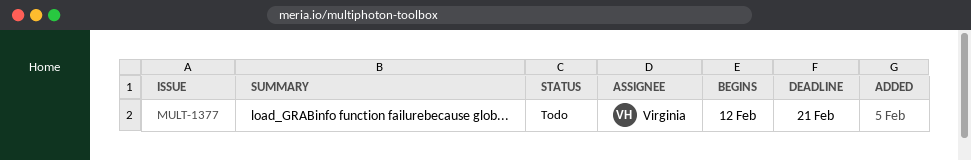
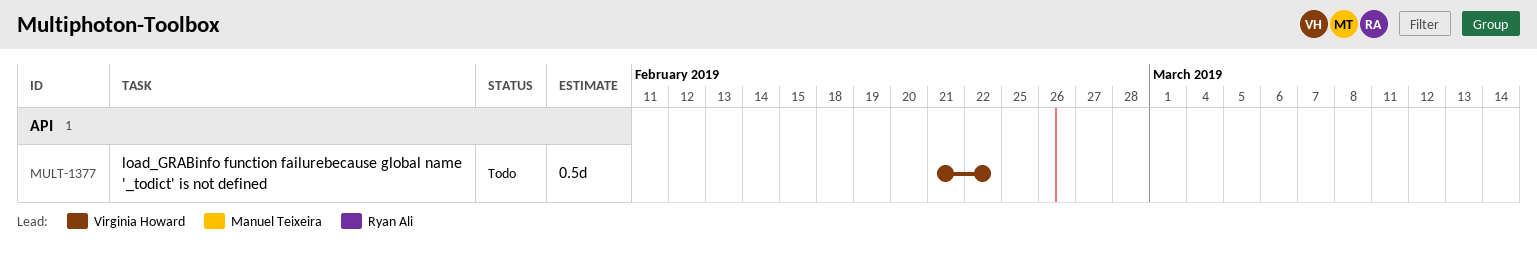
MULT-1377, start: Feb 12 -> Feb 21
MULT-1377, due: Feb 21 -> Feb 22

